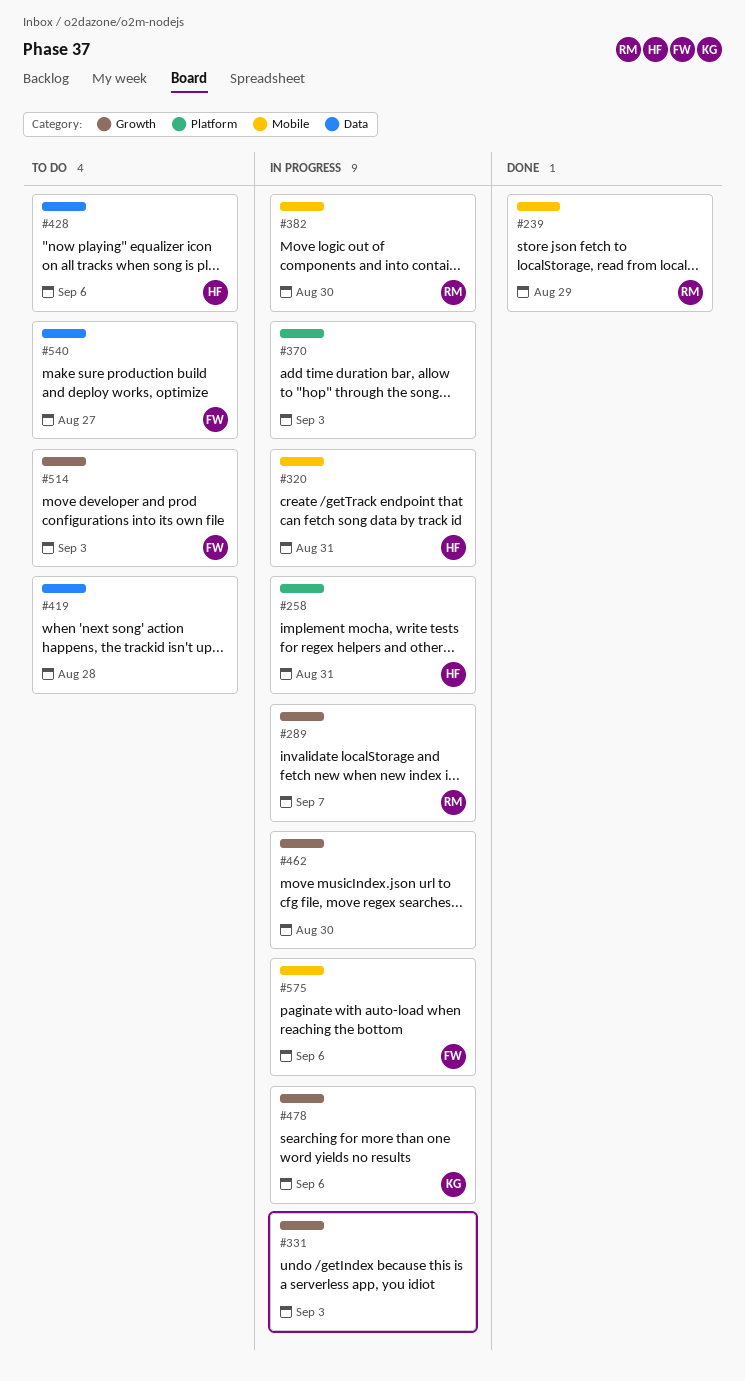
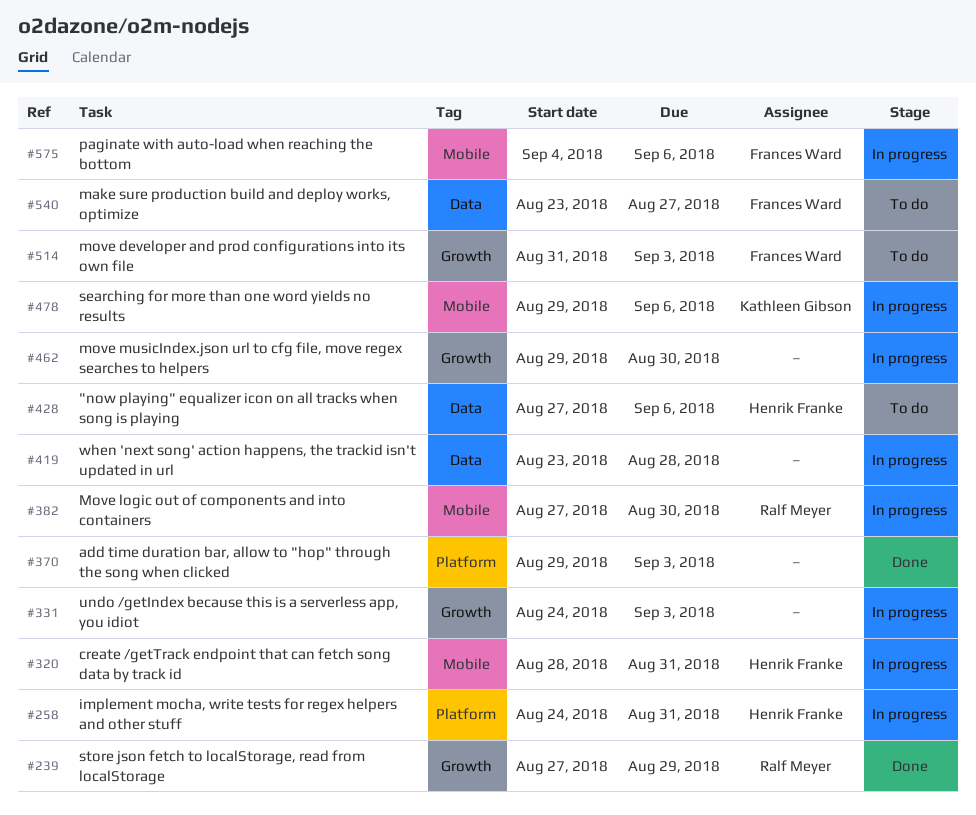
#239, label: Mobile -> Growth
#289: present -> none
#370, status: In progress -> Done
#419, status: To do -> In progress
#478, label: Growth -> Mobile

